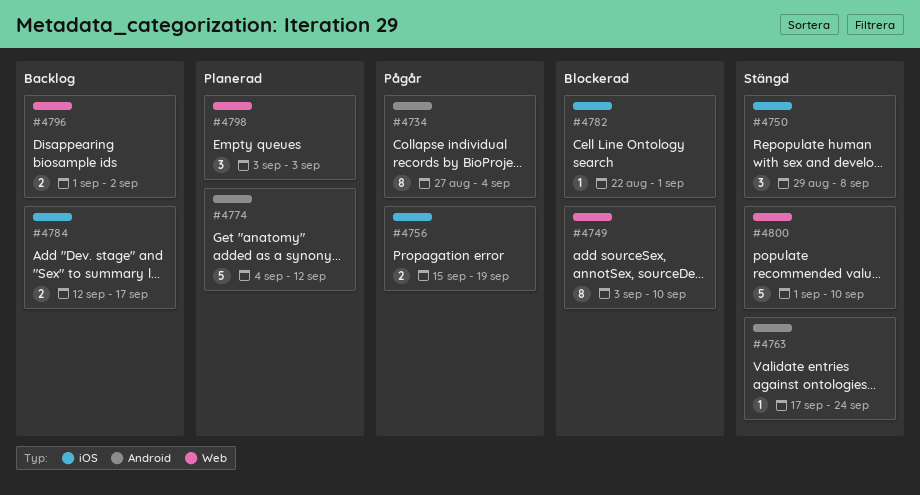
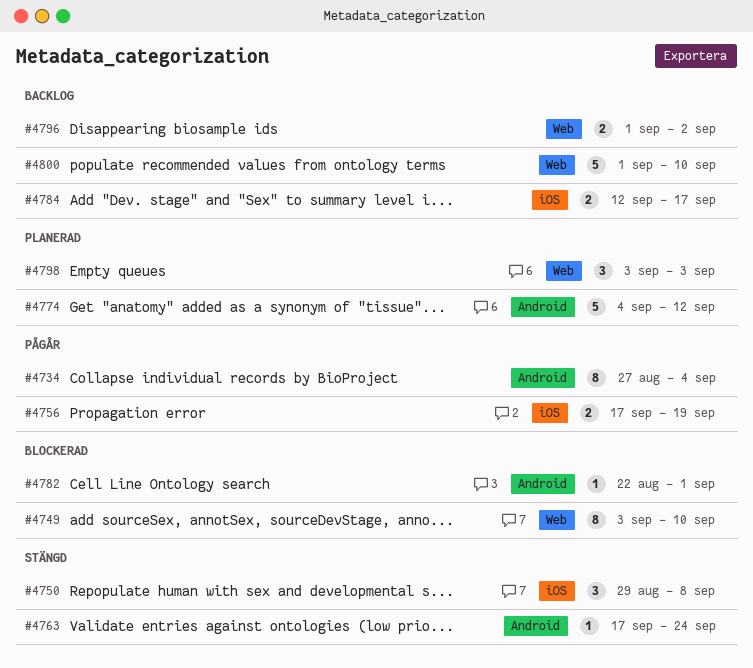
#4756, start: Sep 15 -> Sep 17
#4782, label: iOS -> Android
#4800, status: Stängd -> Backlog

